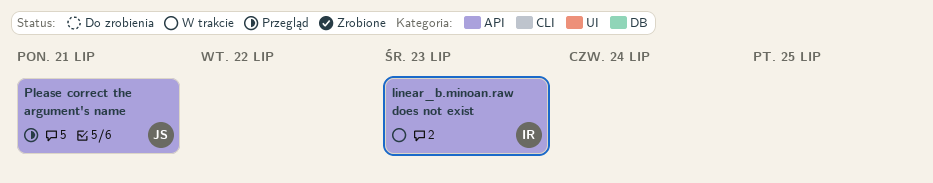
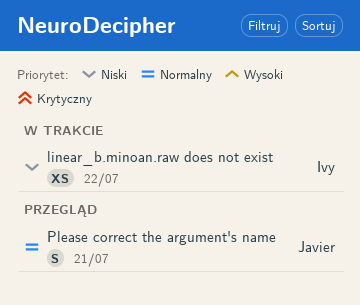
linear_b.minoan.raw does not exist, due: Jul 23 -> Jul 22

